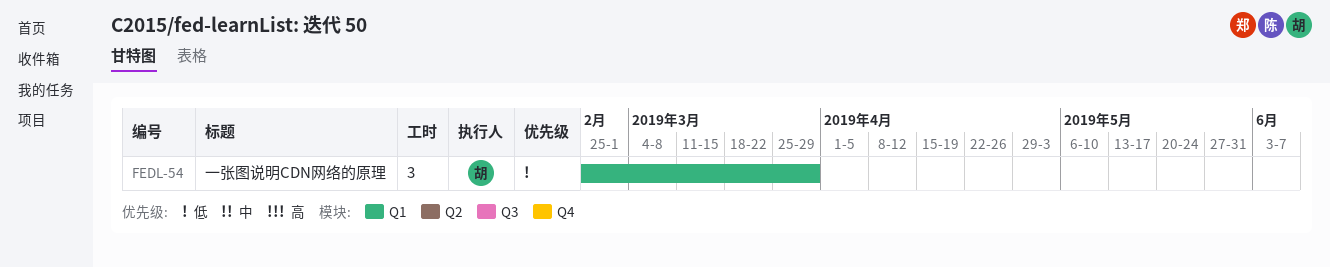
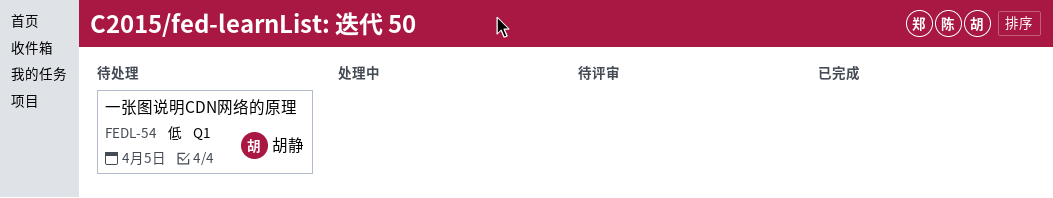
FEDL-54, due: Mar 29 -> Apr 5

